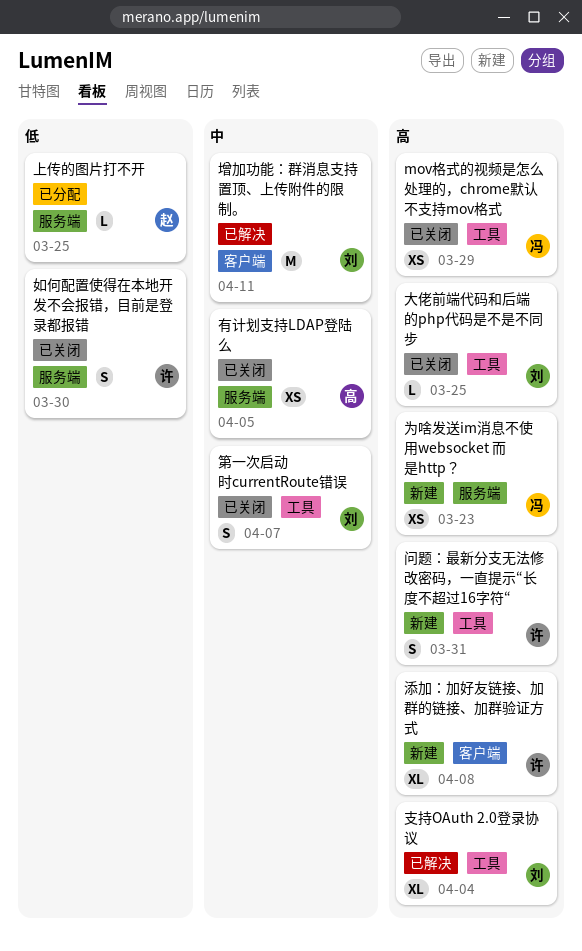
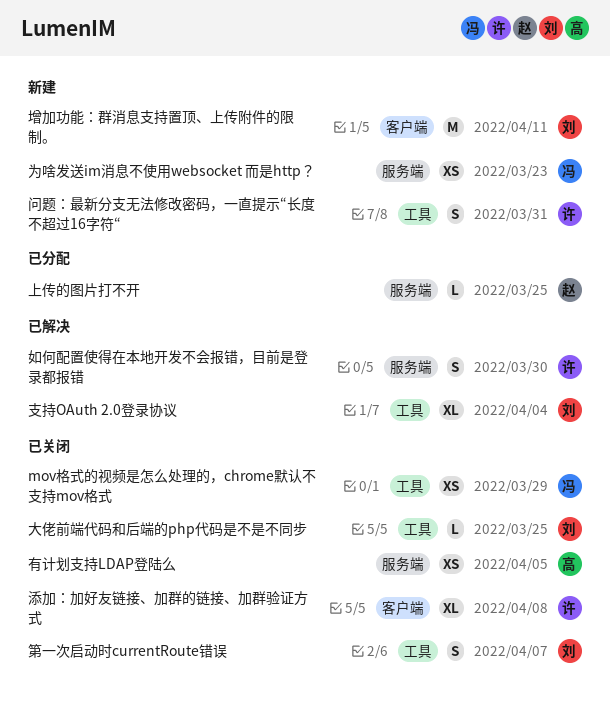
增加功能：群消息支持置顶、上传附件的限制。, status: 已解决 -> 新建
如何配置使得在本地开发不会报错，目前是登录都报错, status: 已关闭 -> 已解决
添加：加好友链接、加群的链接、加群验证方式, status: 新建 -> 已关闭

